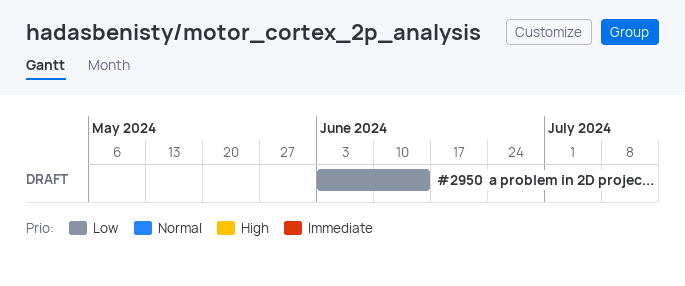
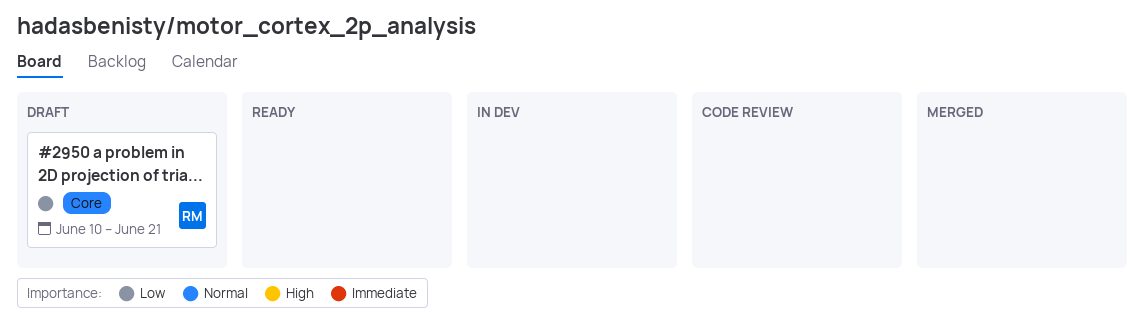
#2950, start: Jun 3 -> Jun 10
#2950, due: Jun 14 -> Jun 21

